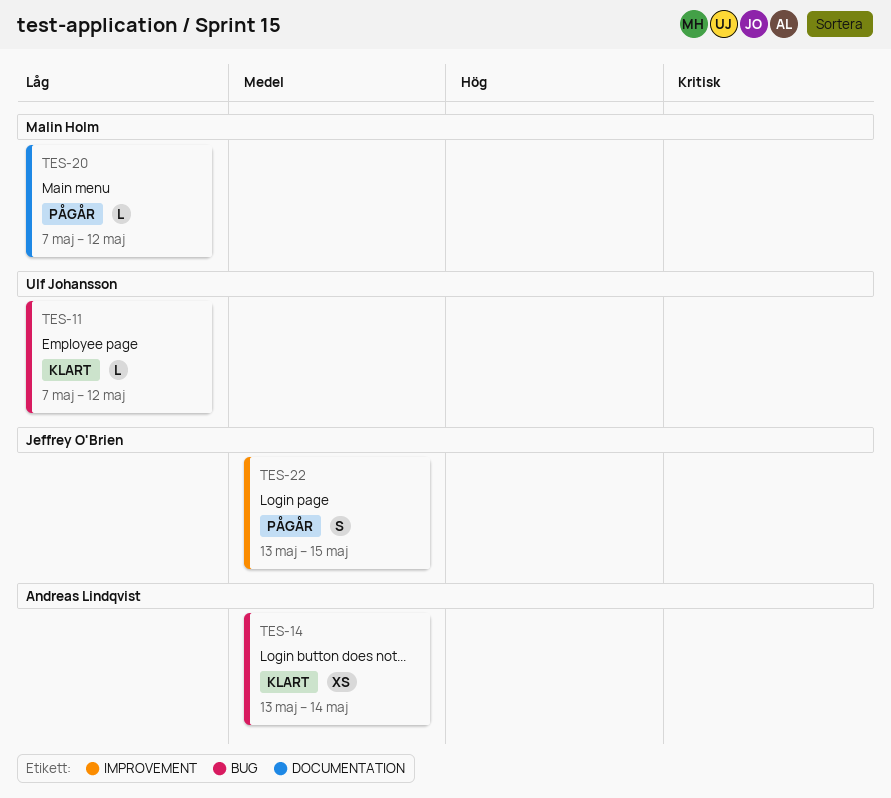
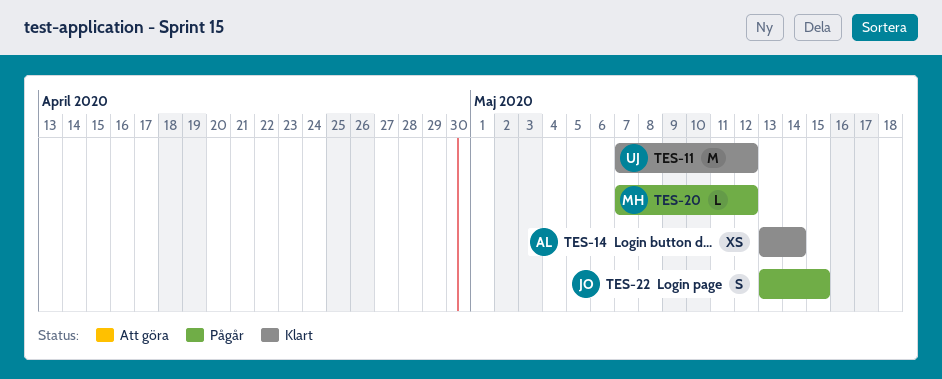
TES-11, estimate: L -> M

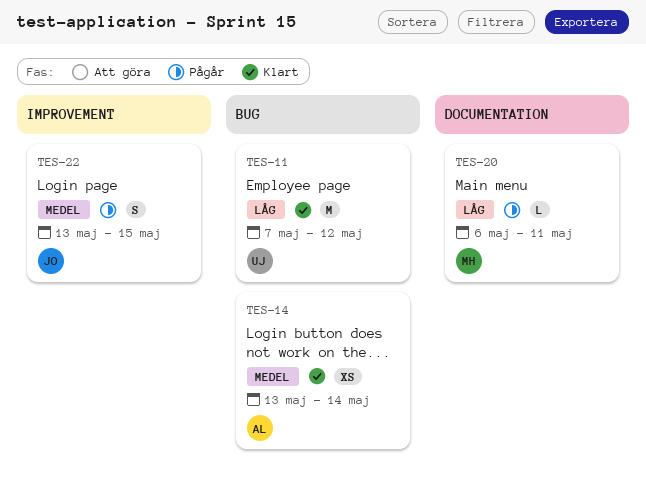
TES-20, start: May 7 -> May 6
TES-20, due: May 12 -> May 11

